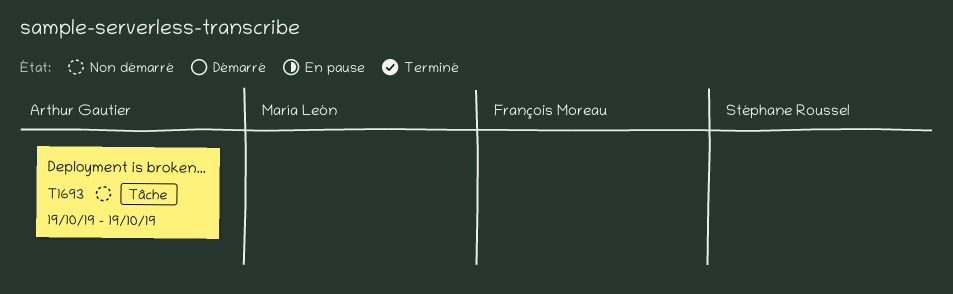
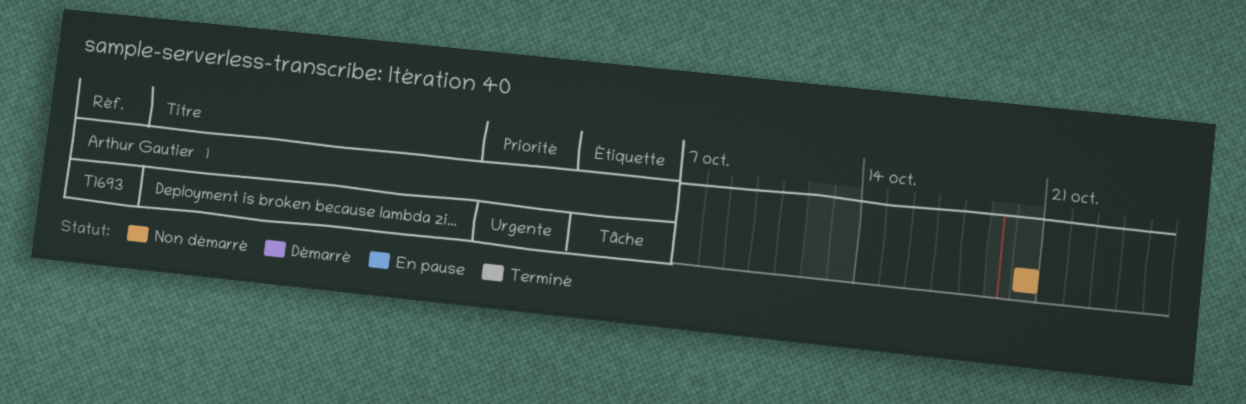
T1693, start: Oct 19 -> Oct 20
T1693, due: Oct 19 -> Oct 20

